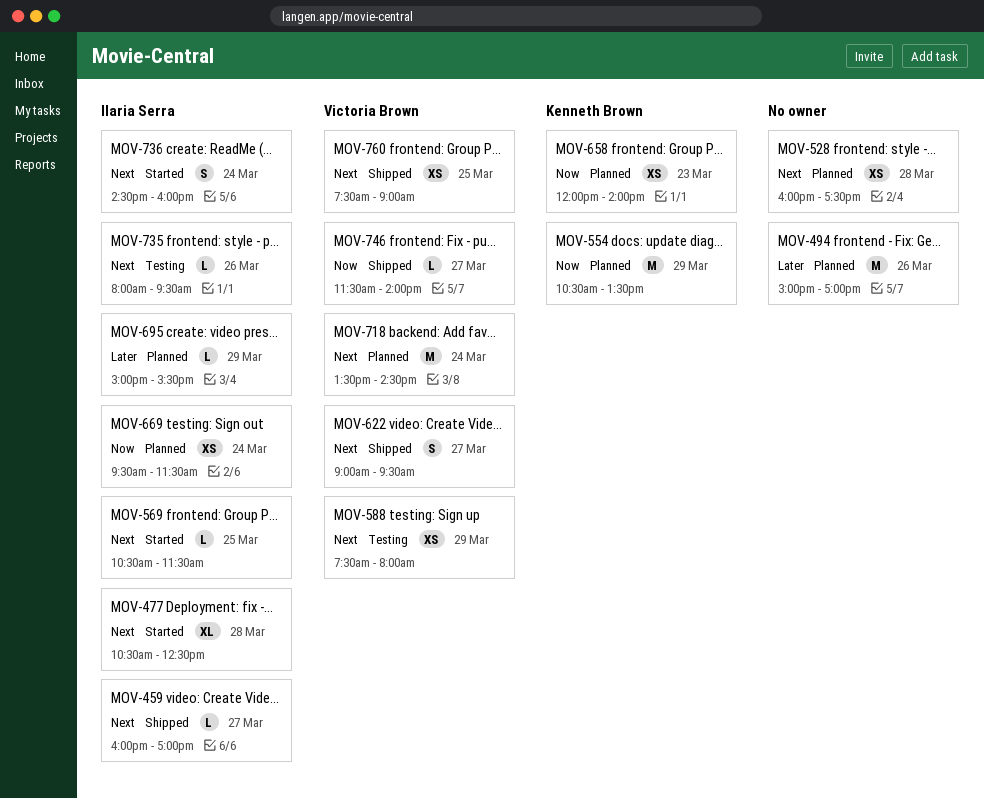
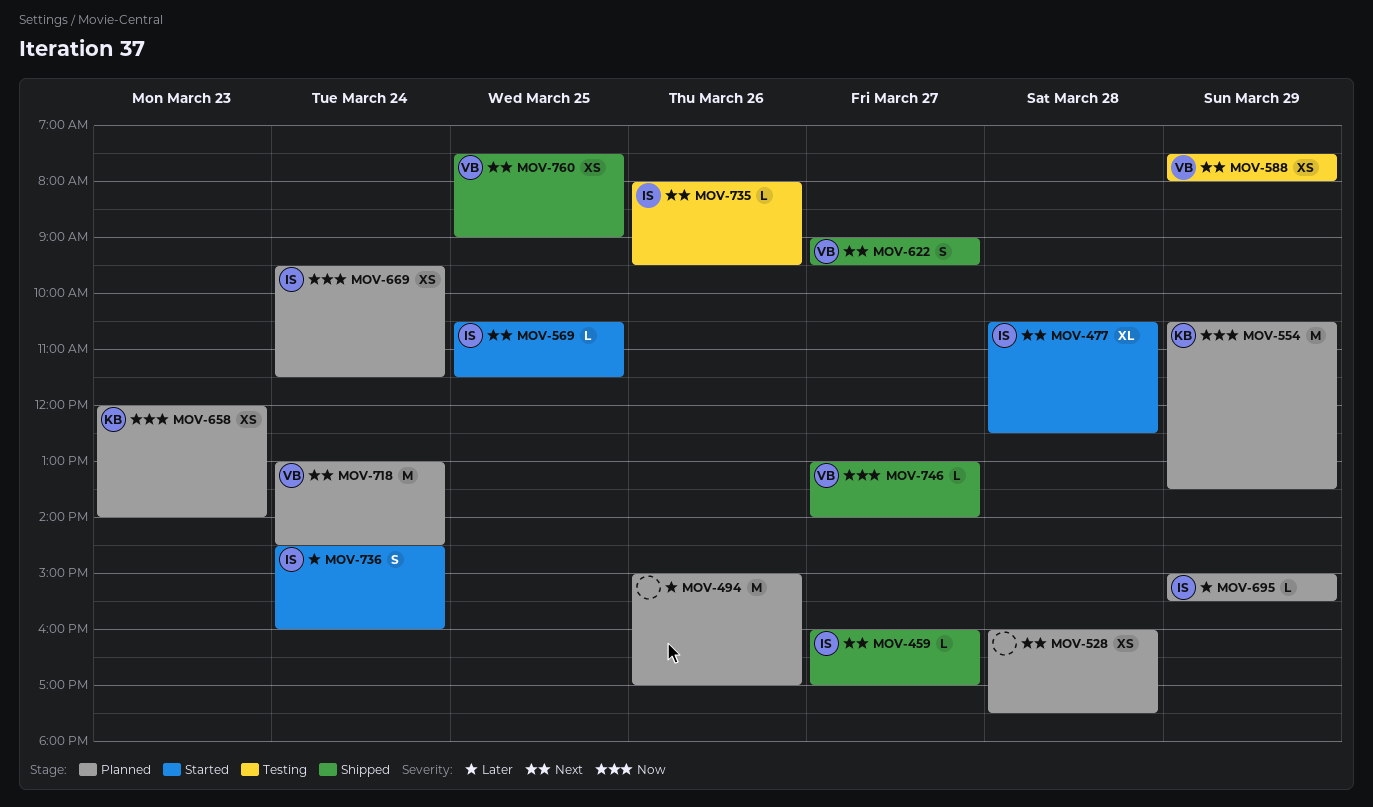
MOV-718, begins: 13:30 -> 13:00
MOV-736, priority: Next -> Later
MOV-746, begins: 11:30 -> 13:00

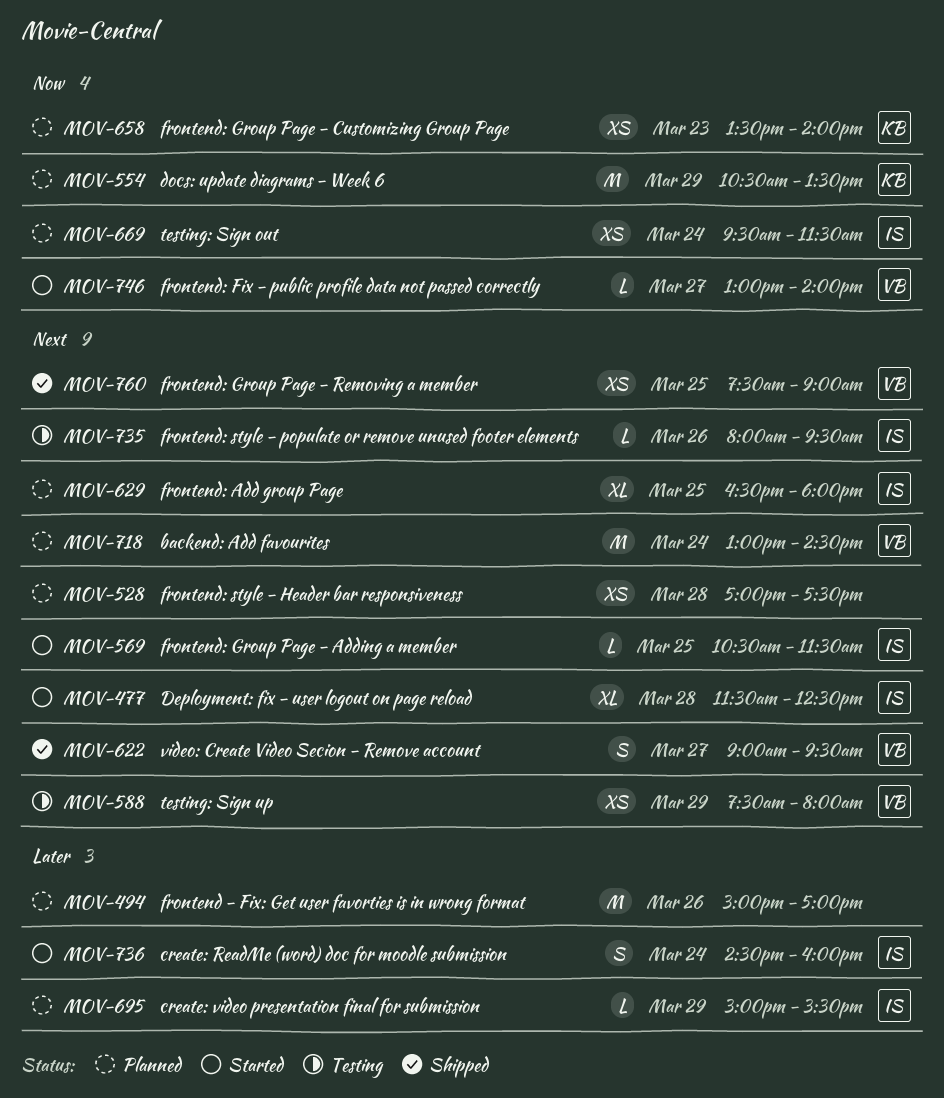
MOV-459: present -> none
MOV-477, begins: 10:30 -> 11:30
MOV-528, begins: 16:00 -> 17:00
MOV-629: none -> present
MOV-658, begins: 12:00 -> 13:30
MOV-746, status: Shipped -> Started

